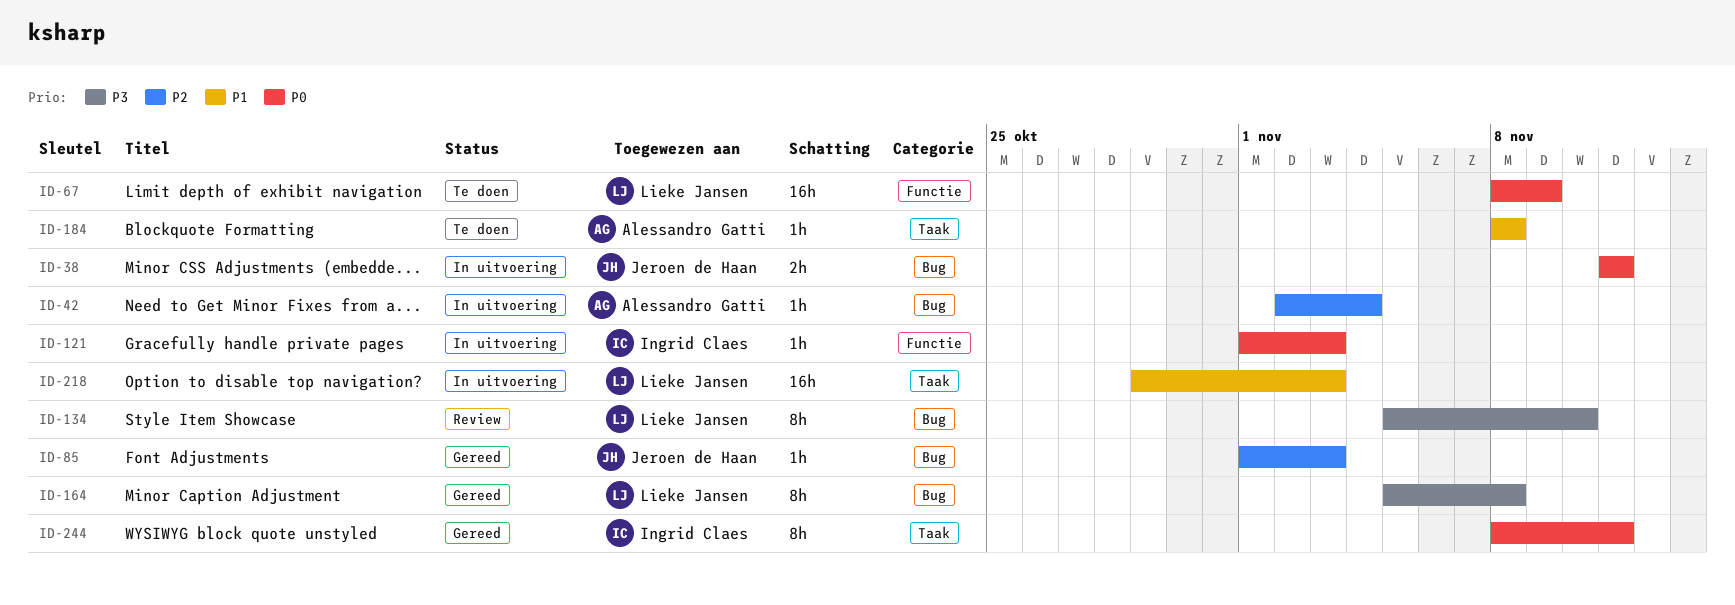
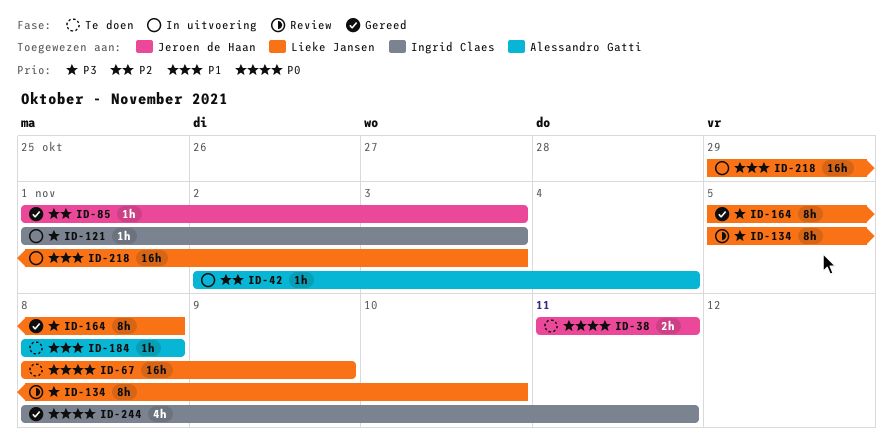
ID-38, status: In uitvoering -> Te doen
ID-121, priority: P0 -> P3
ID-244, estimate: 8h -> 4h

